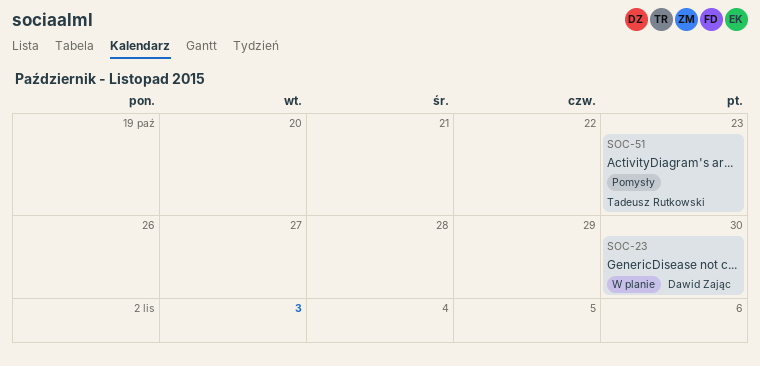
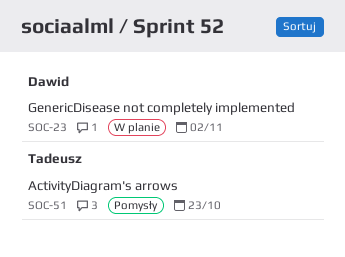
SOC-23, due: Oct 30 -> Nov 2

